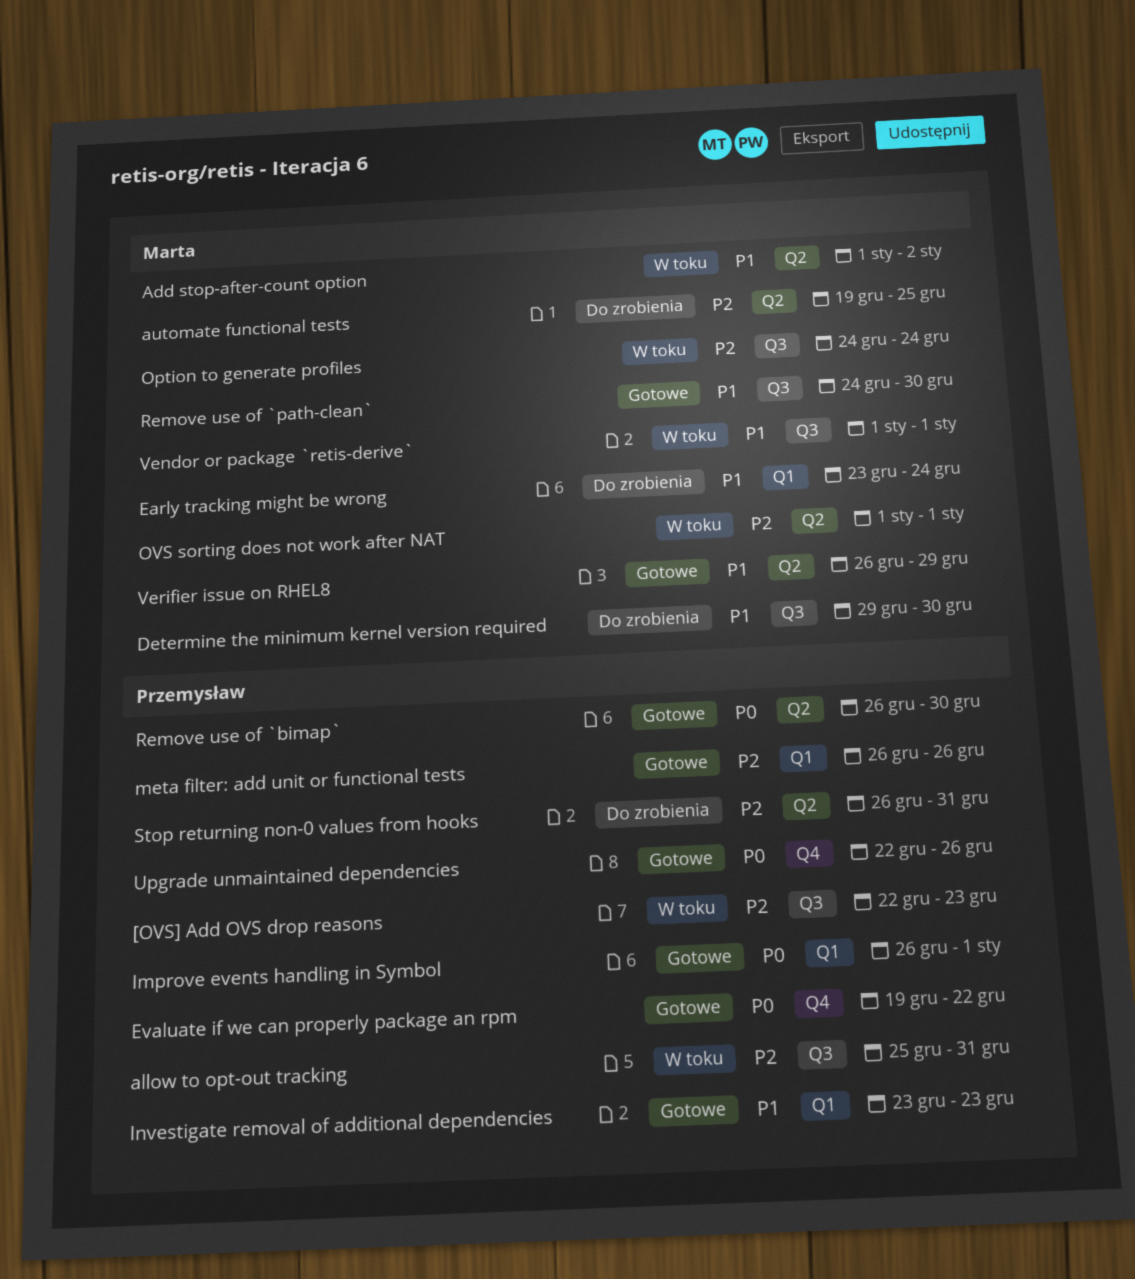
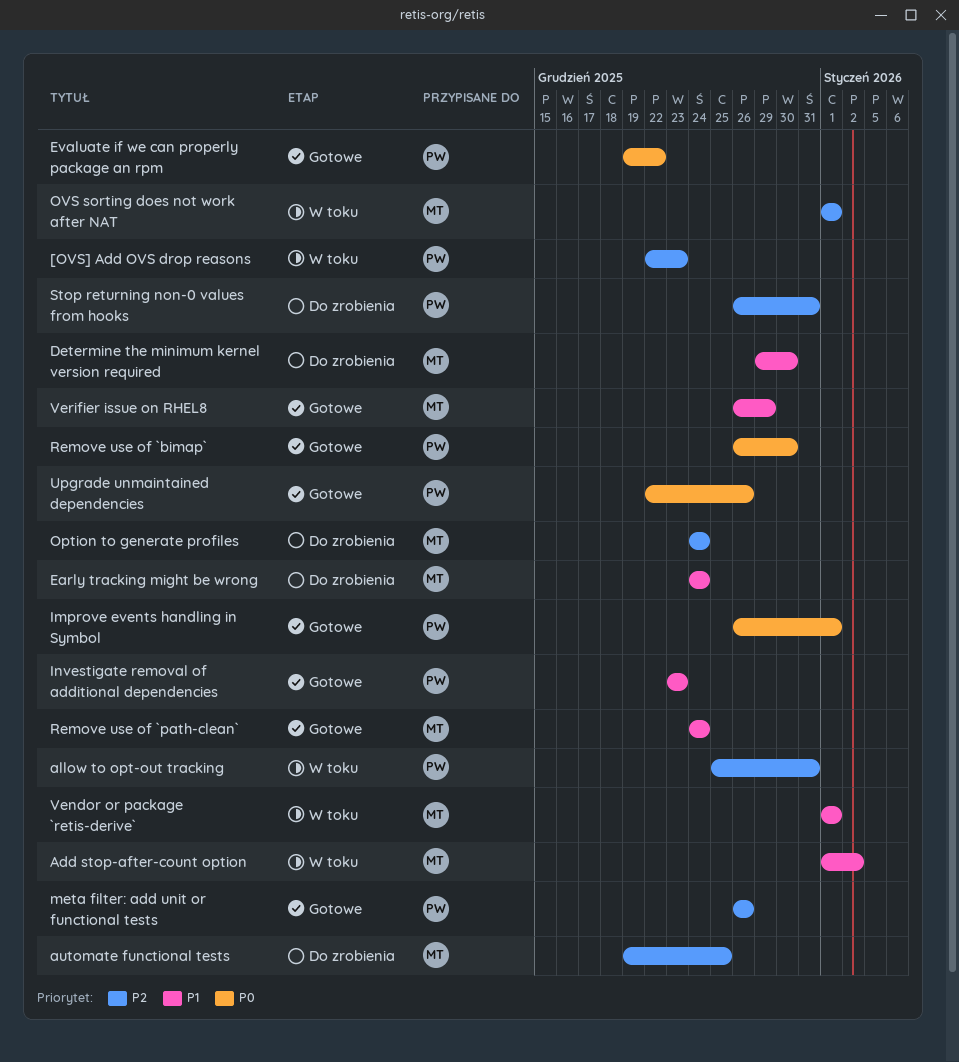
Early tracking might be wrong, start: Dec 23 -> Dec 24
Option to generate profiles, status: W toku -> Do zrobienia
Remove use of `path-clean`, due: Dec 30 -> Dec 24

